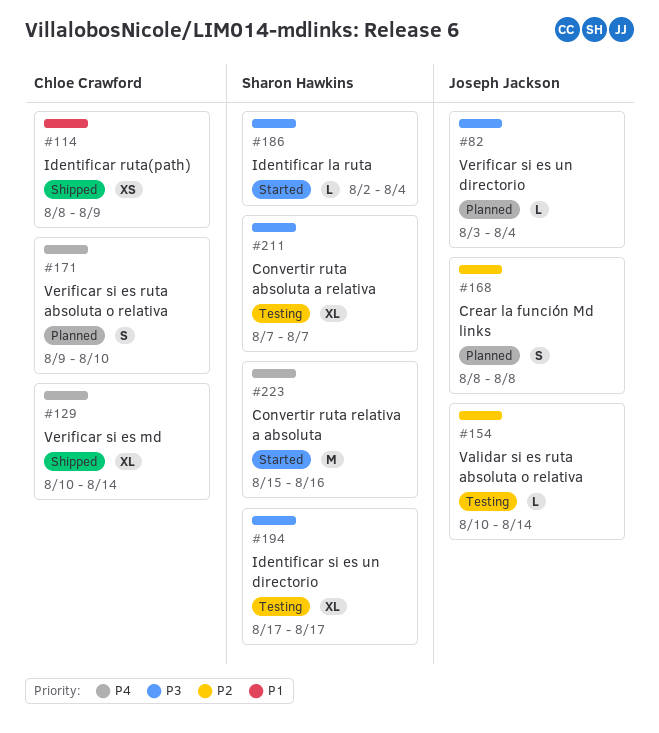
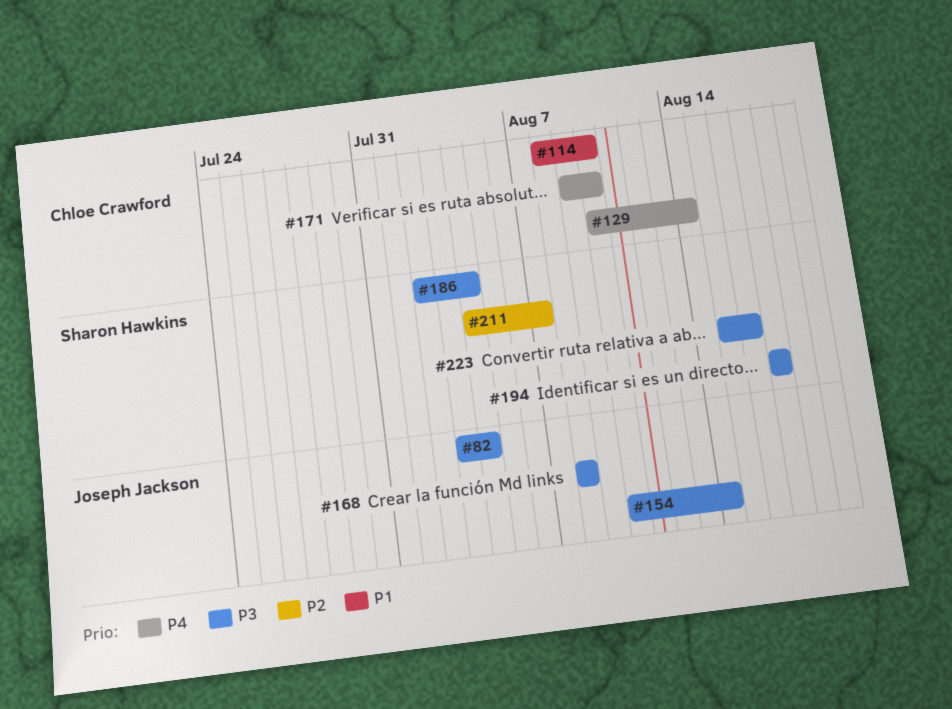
#114, due: Aug 9 -> Aug 10
#154, priority: P2 -> P3
#168, priority: P2 -> P3
#211, priority: P3 -> P2
#211, start: Aug 7 -> Aug 4
#223, priority: P4 -> P3

